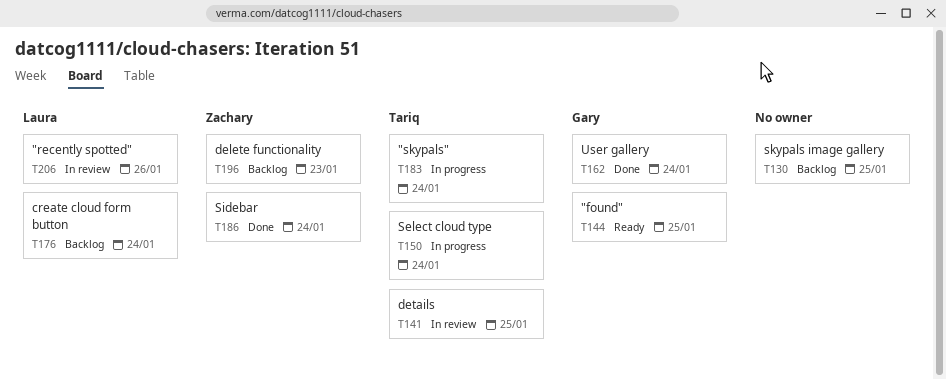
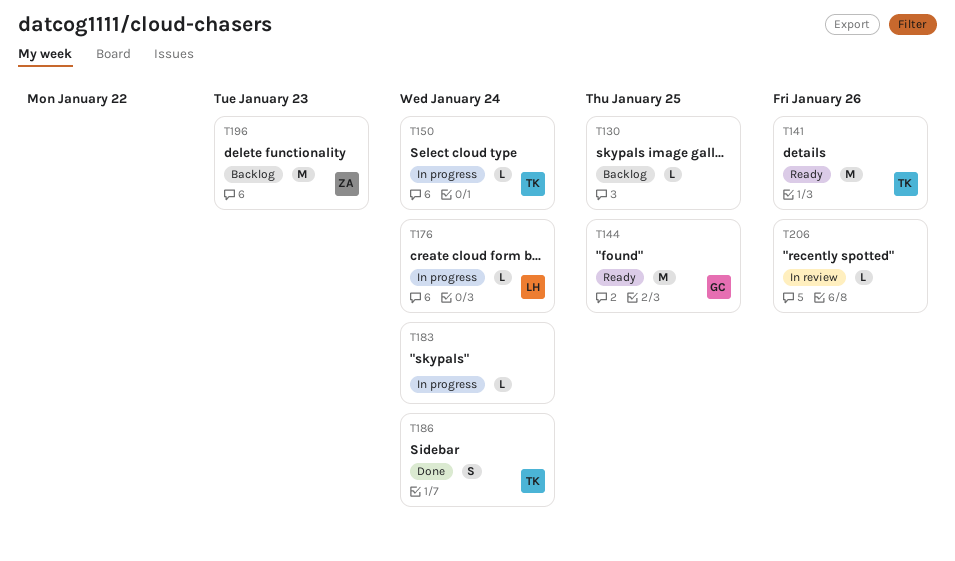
T141, status: In review -> Ready
T141, due: Jan 25 -> Jan 26
T162: present -> none
T176, status: Backlog -> In progress
T183, owner: Tariq -> none
T186, owner: Zachary -> Tariq
T206, owner: Laura -> none

